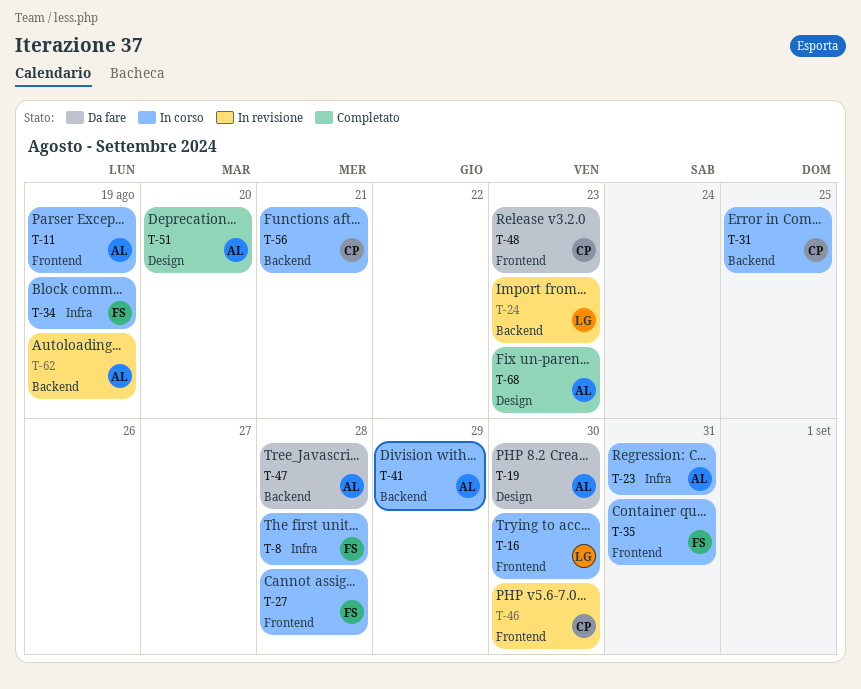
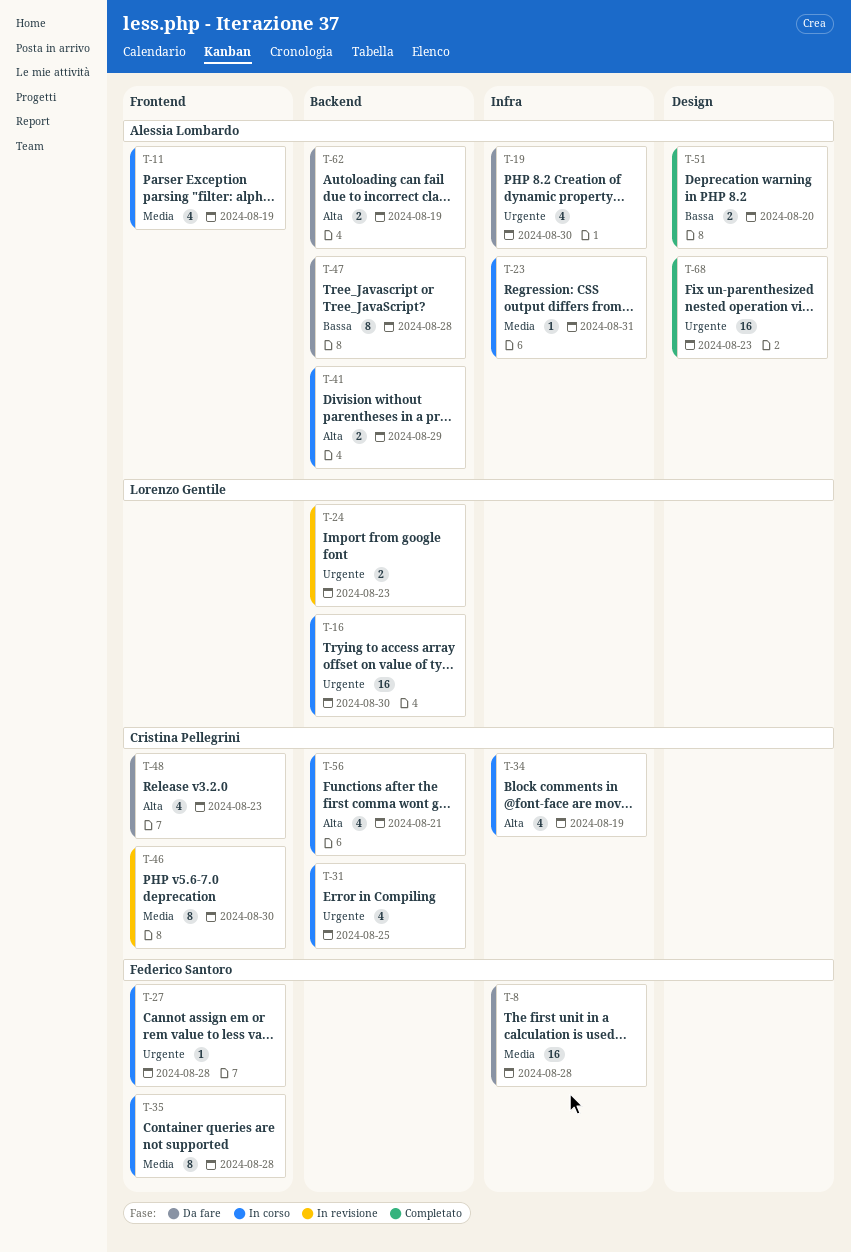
T-8, status: In corso -> Da fare
T-16, label: Frontend -> Backend
T-19, label: Design -> Infra
T-34, owner: Federico Santoro -> Cristina Pellegrini
T-35, due: Aug 31 -> Aug 28
T-62, status: In revisione -> Da fare

